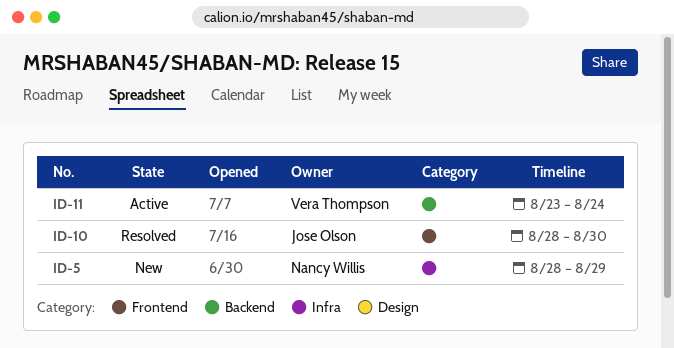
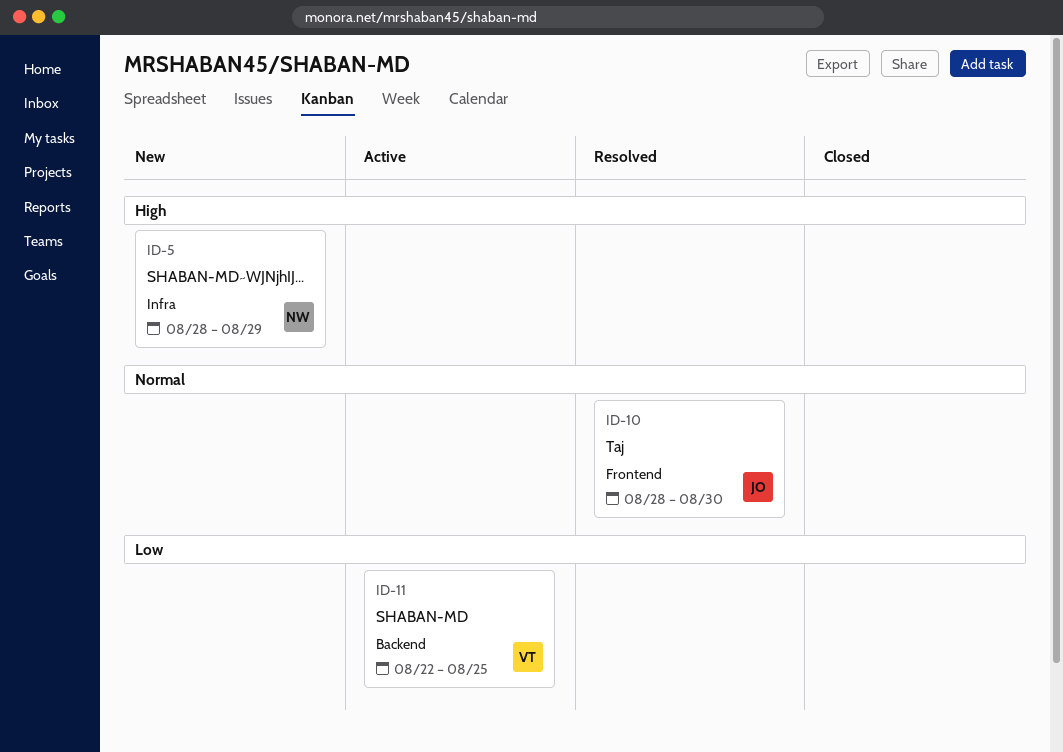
ID-11, start: Aug 23 -> Aug 22
ID-11, due: Aug 24 -> Aug 25

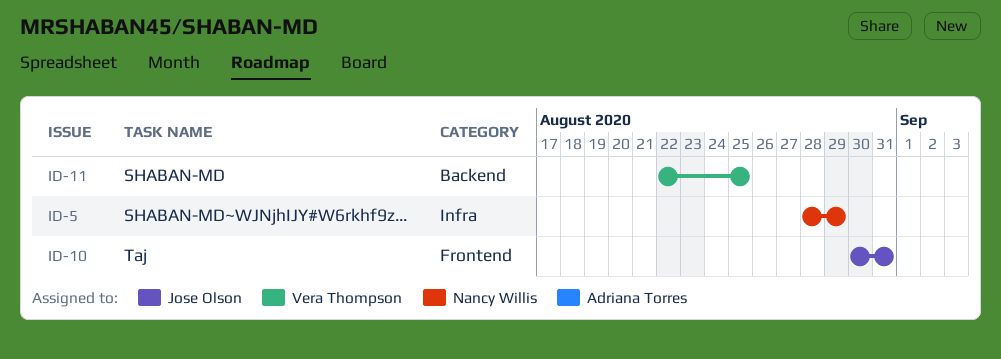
ID-10, start: Aug 28 -> Aug 30
ID-10, due: Aug 30 -> Aug 31

